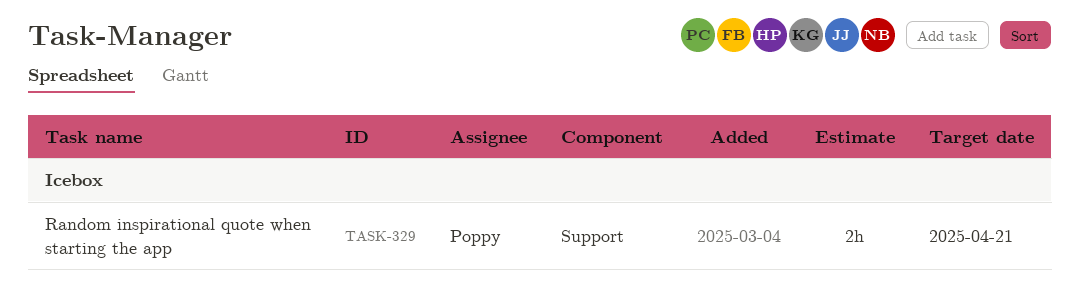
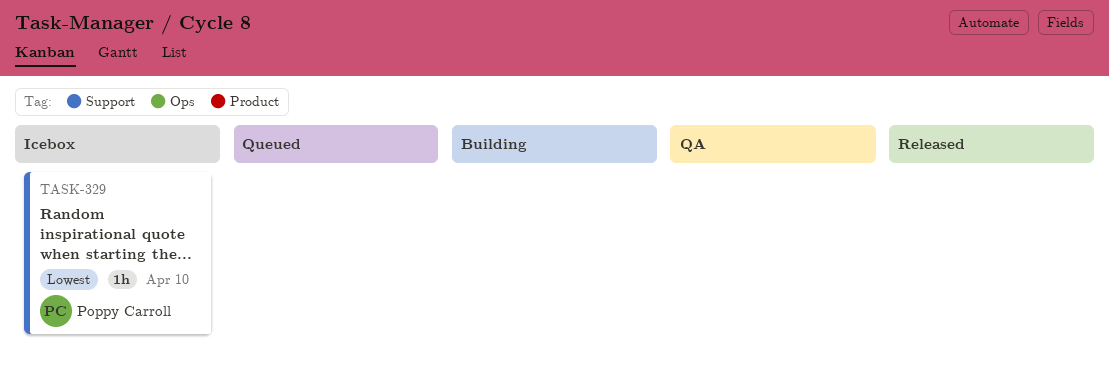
TASK-329, estimate: 2h -> 1h
TASK-329, due: Apr 21 -> Apr 10

